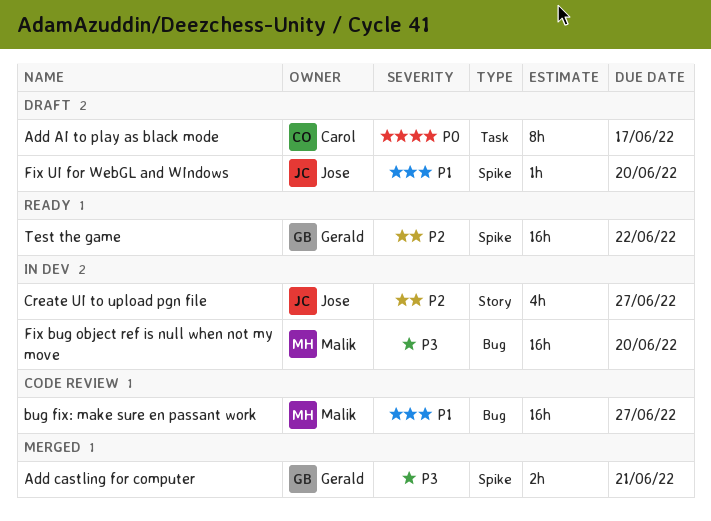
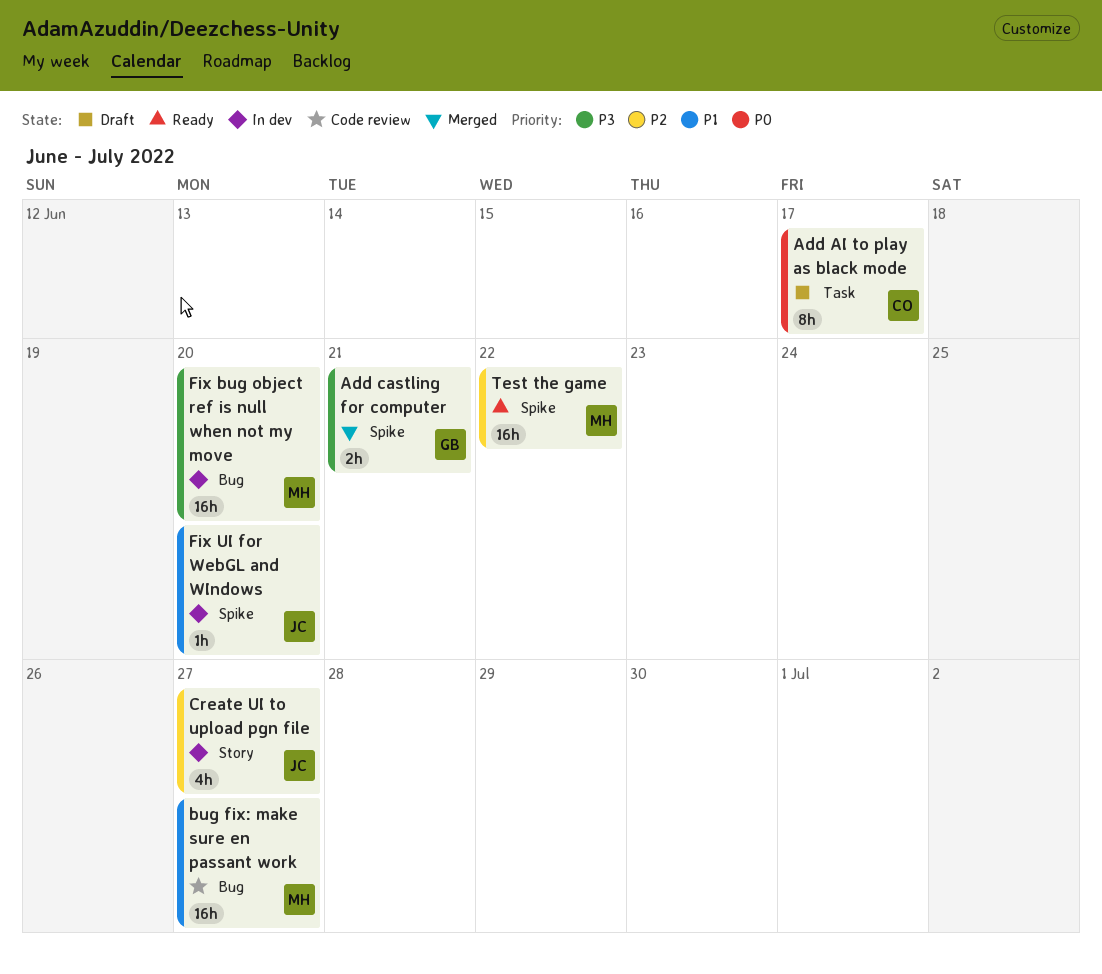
Fix UI for WebGL and WIndows, status: Draft -> In dev
Test the game, owner: Gerald -> Malik

